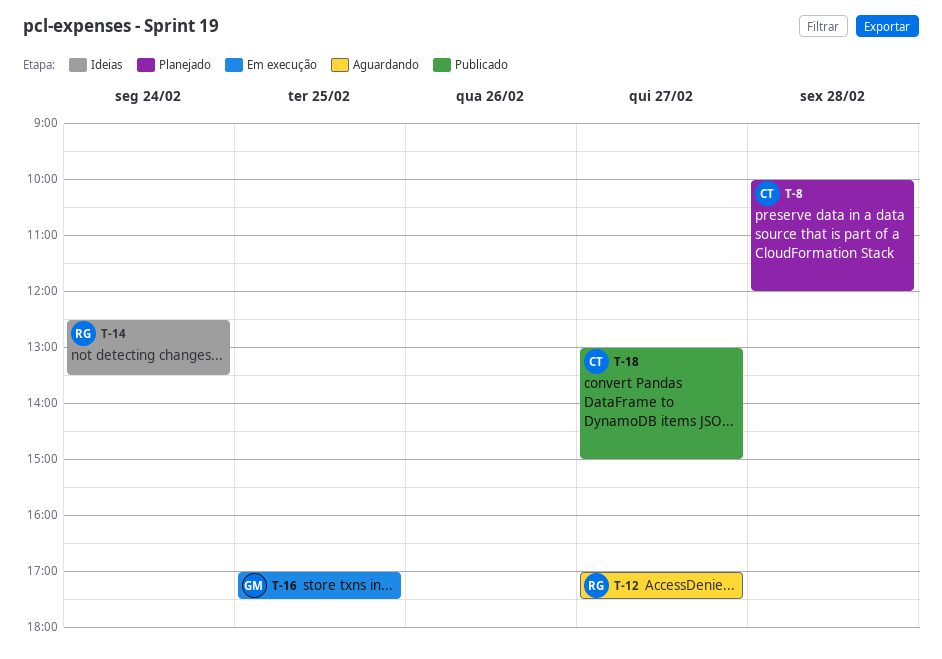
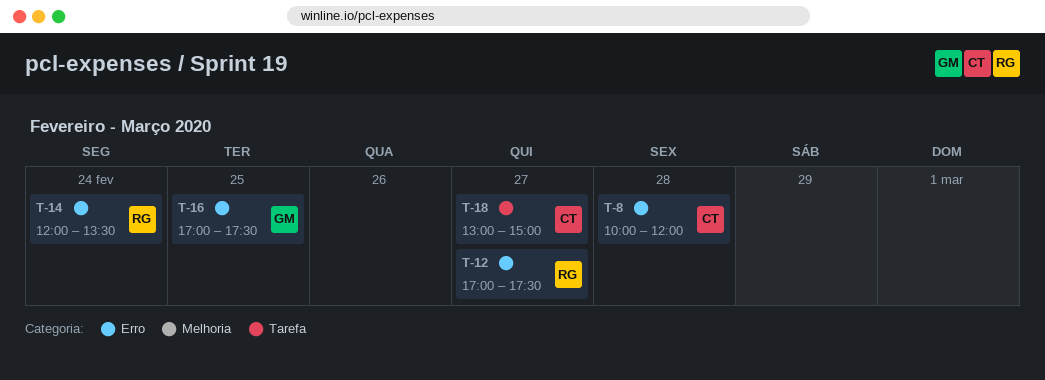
T-14, begins: 12:30 -> 12:00

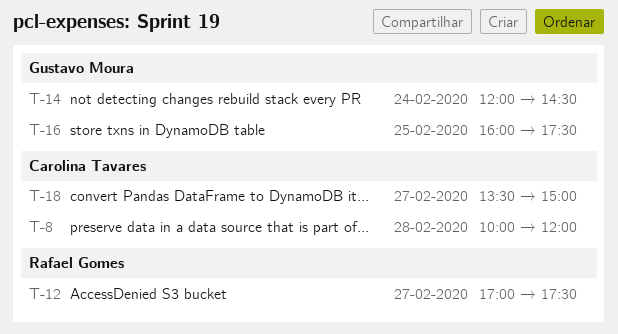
T-14, owner: Rafael Gomes -> Gustavo Moura
T-14, ends: 13:30 -> 14:30
T-16, begins: 17:00 -> 16:00
T-18, begins: 13:00 -> 13:30

